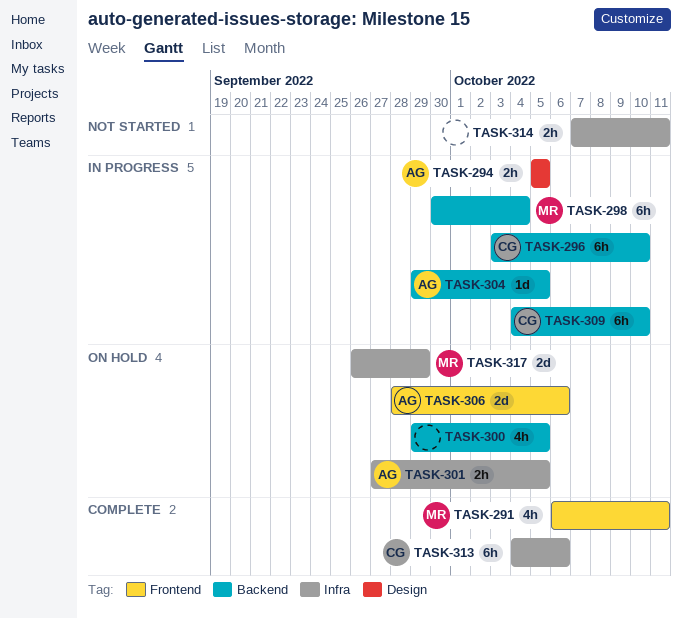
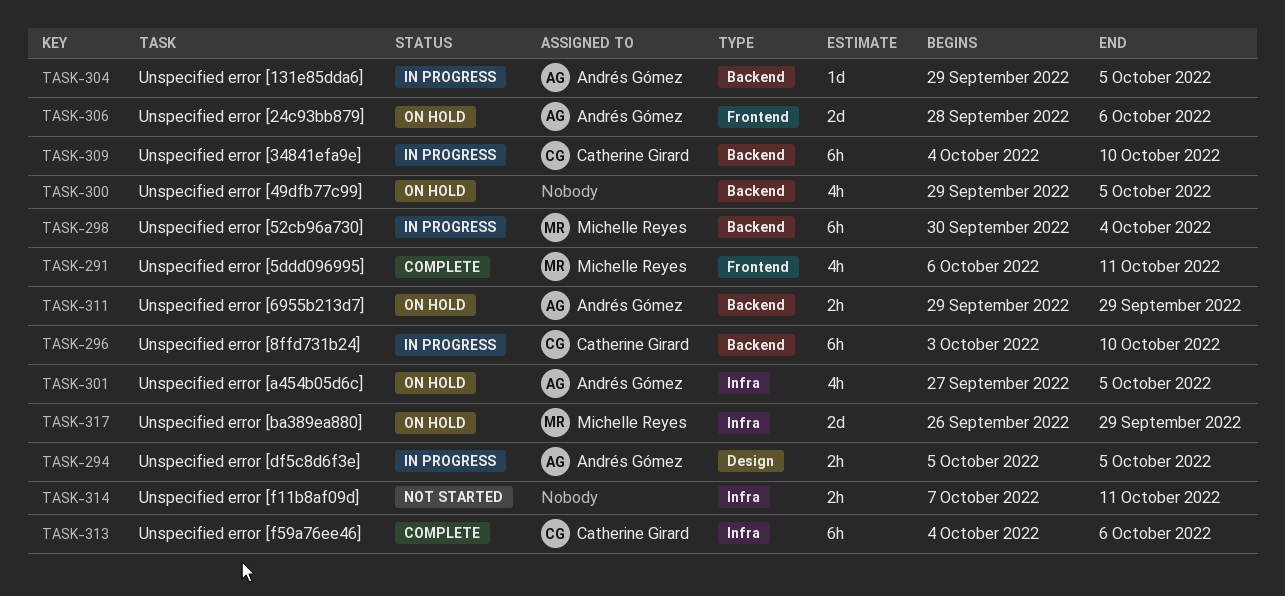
TASK-301, estimate: 2h -> 4h
TASK-311: none -> present

